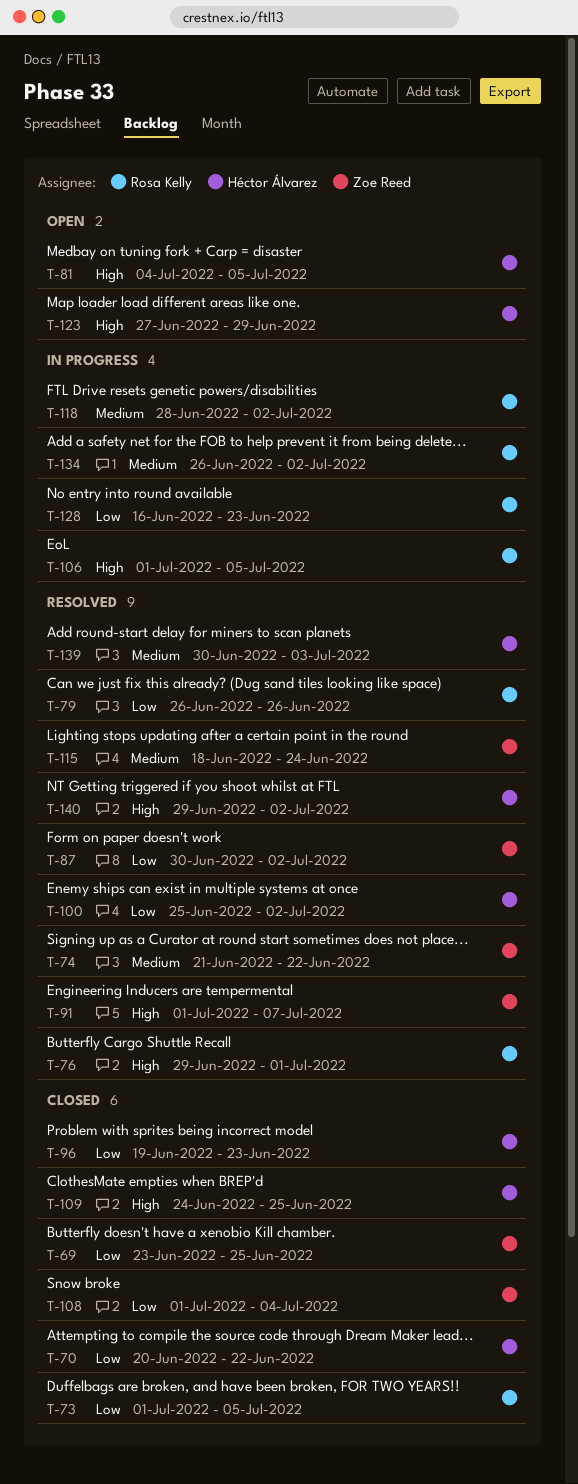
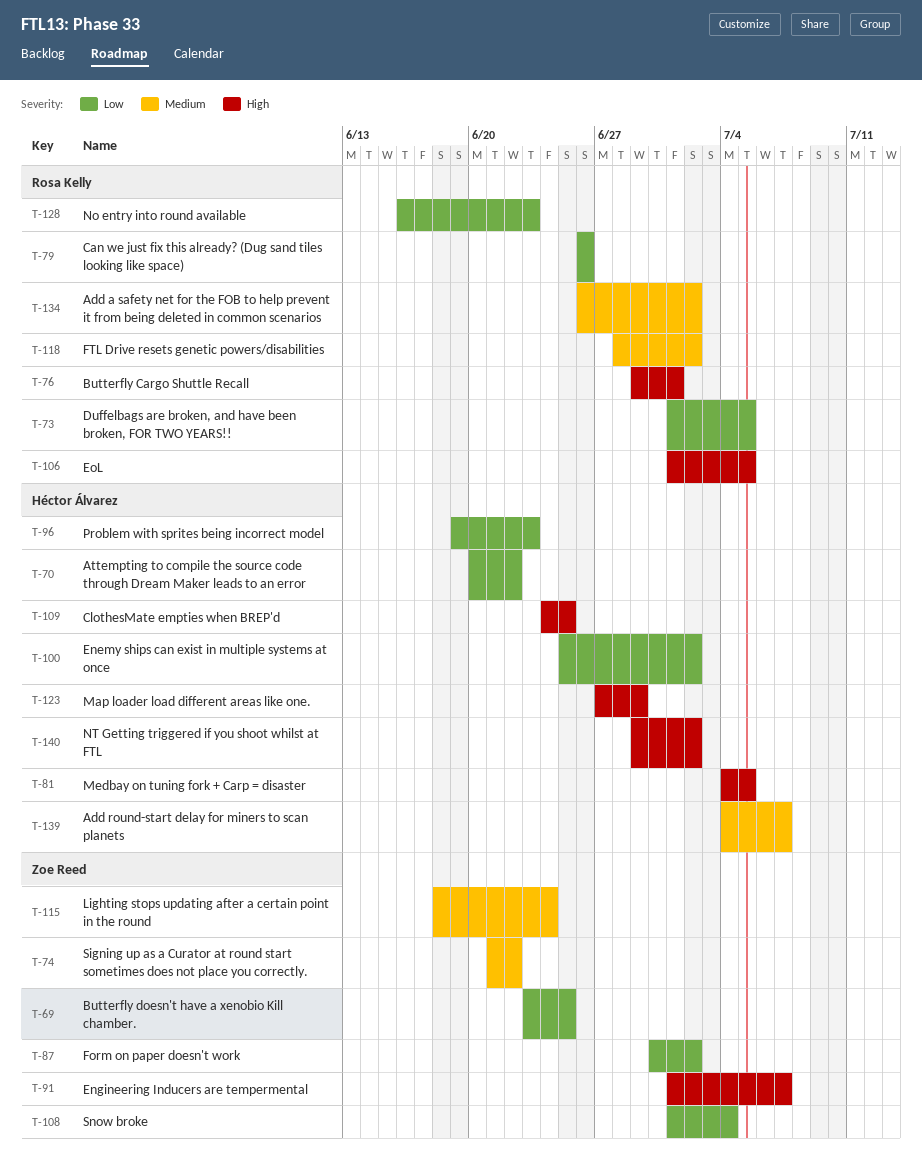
T-139, start: Jun 30 -> Jul 4
T-139, due: Jul 3 -> Jul 7

